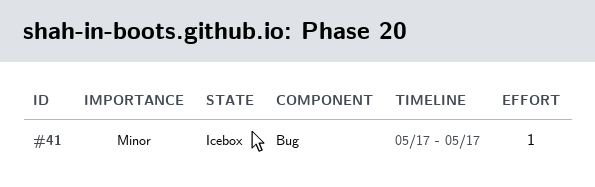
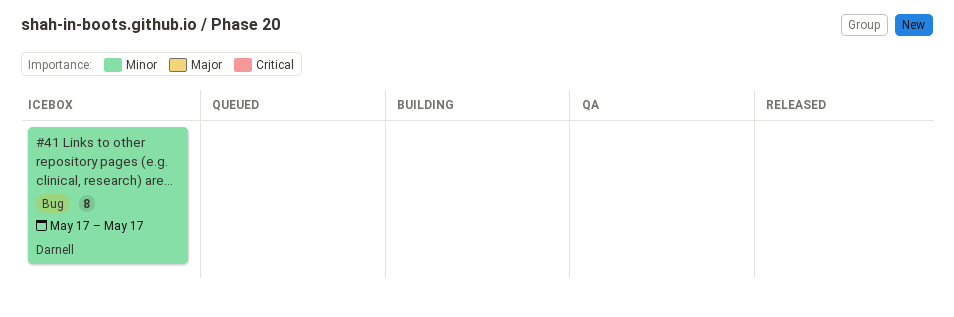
#41, estimate: 1 -> 8

